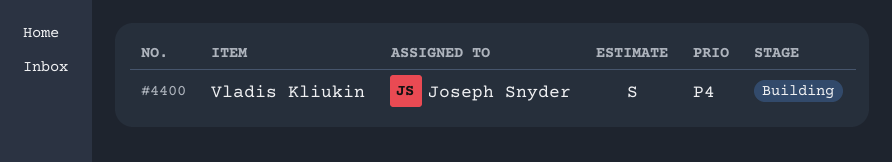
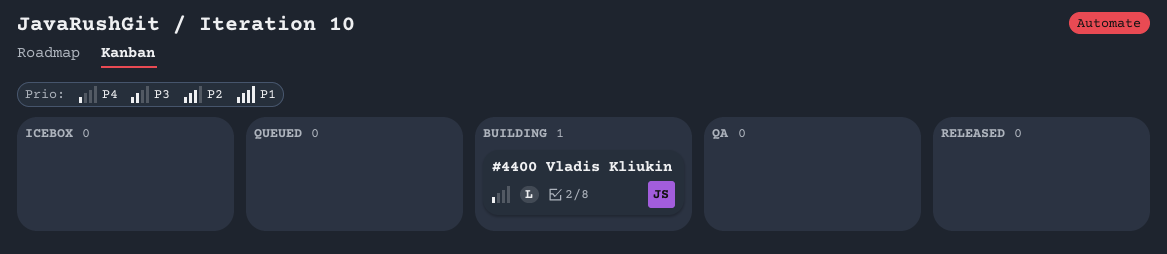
#4400, estimate: S -> L

